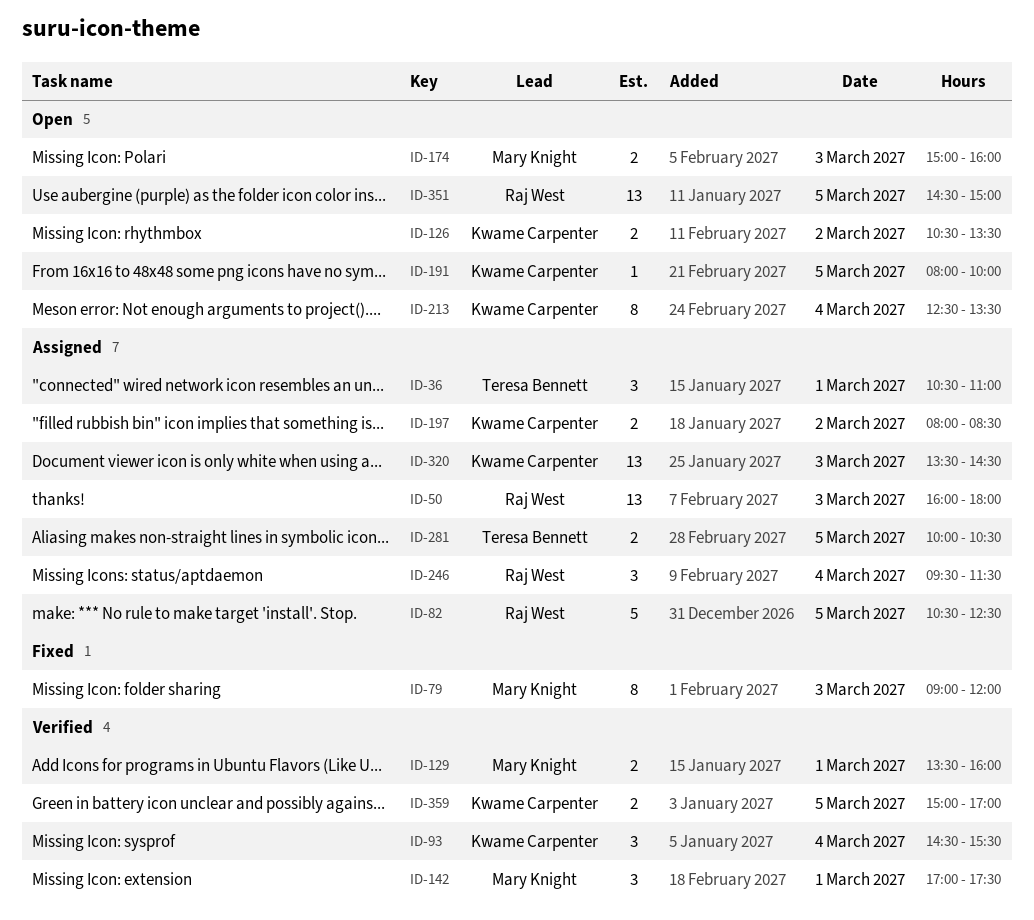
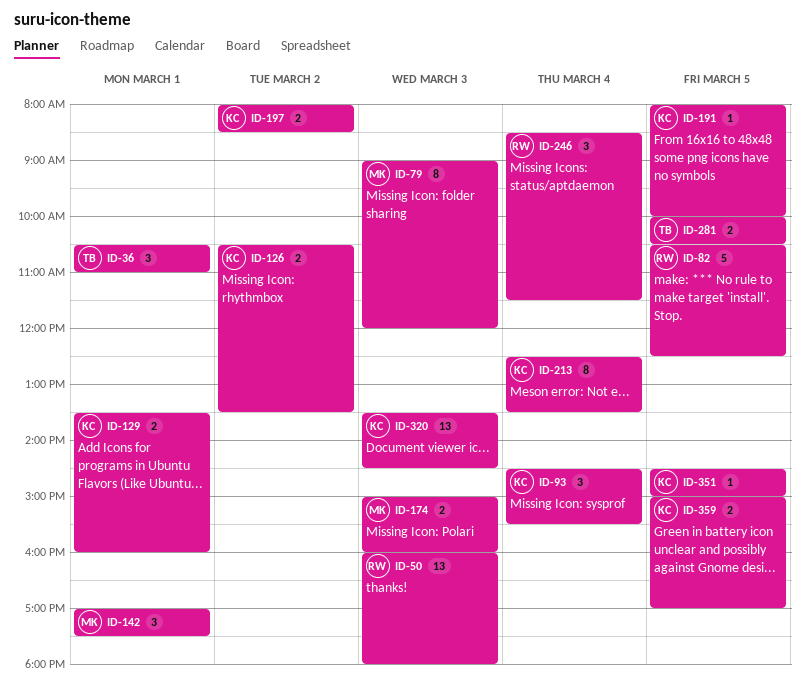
ID-129, owner: Mary Knight -> Kwame Carpenter
ID-246, begins: 09:30 -> 08:30
ID-351, owner: Raj West -> Kwame Carpenter
ID-351, estimate: 13 -> 1

